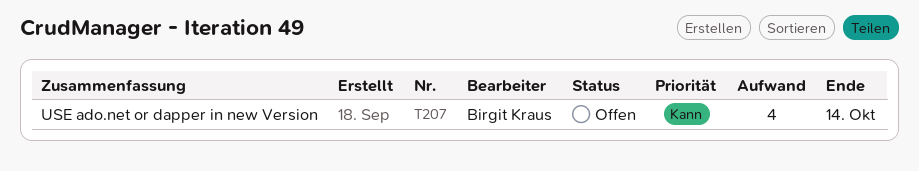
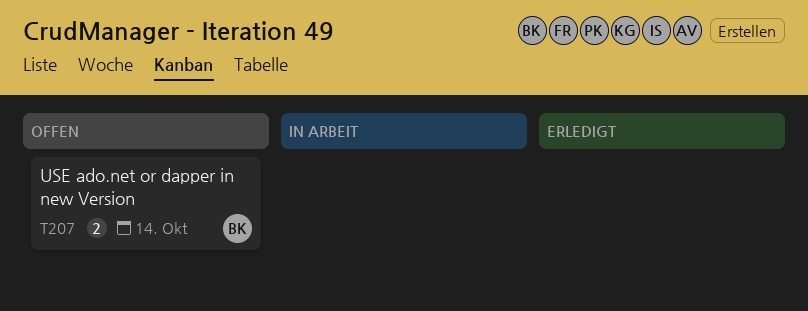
T207, estimate: 4 -> 2

